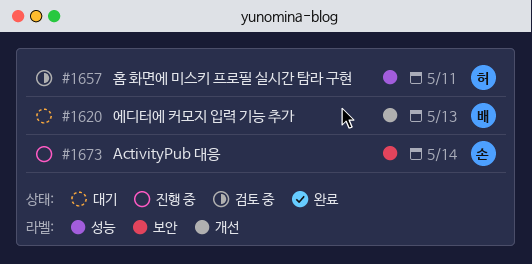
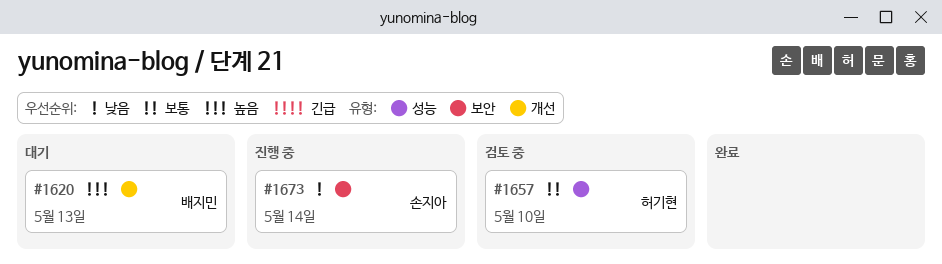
#1657, due: May 11 -> May 10

